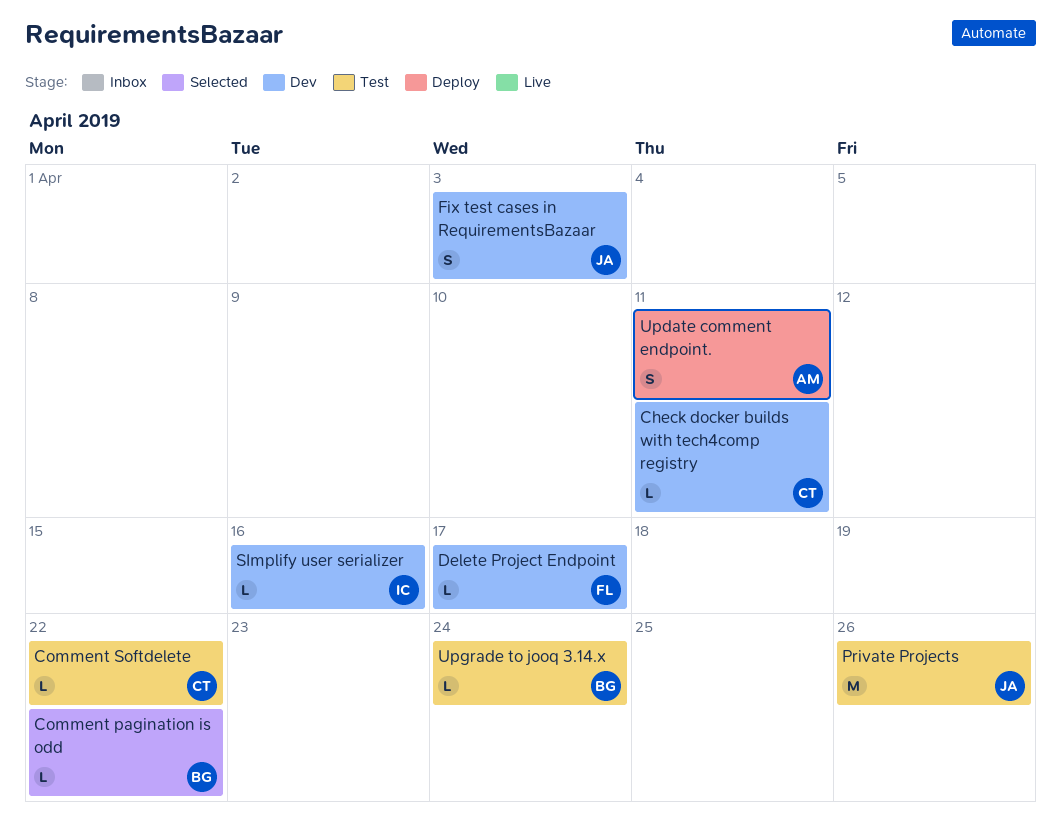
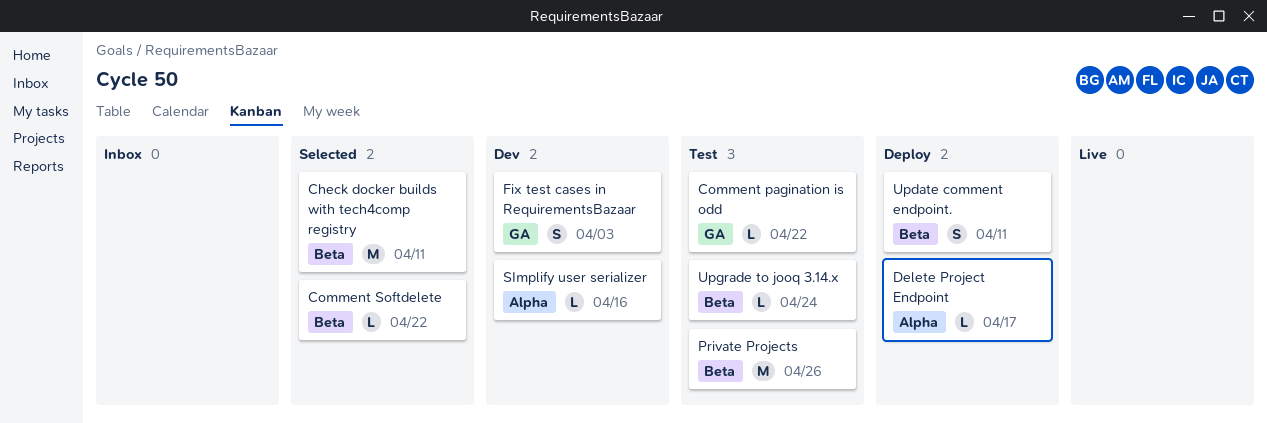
Check docker builds with tech4comp registry, status: Dev -> Selected
Check docker builds with tech4comp registry, estimate: L -> M
Comment pagination is odd, status: Selected -> Test
Comment Softdelete, status: Test -> Selected
Delete Project Endpoint, status: Dev -> Deploy

